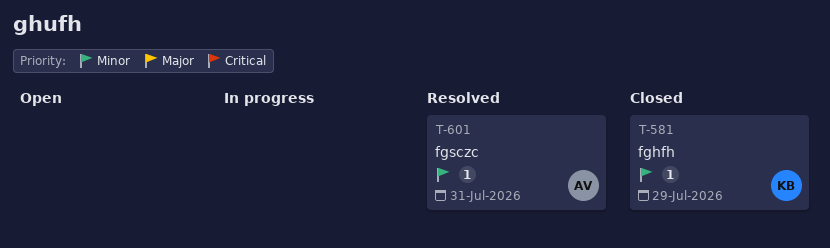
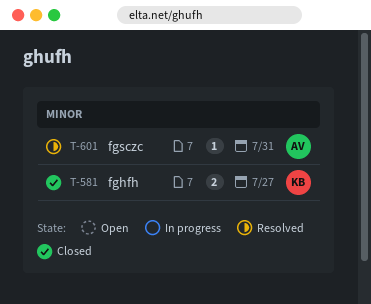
T-581, estimate: 1 -> 2
T-581, due: Jul 29 -> Jul 27

